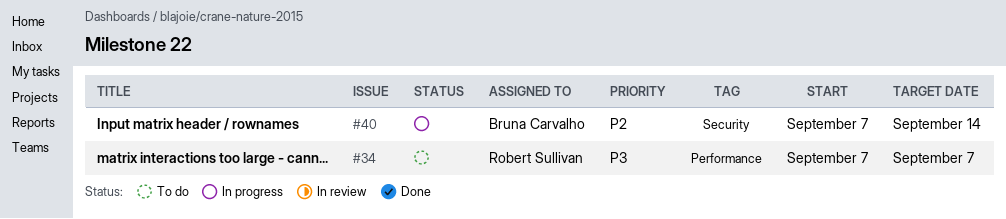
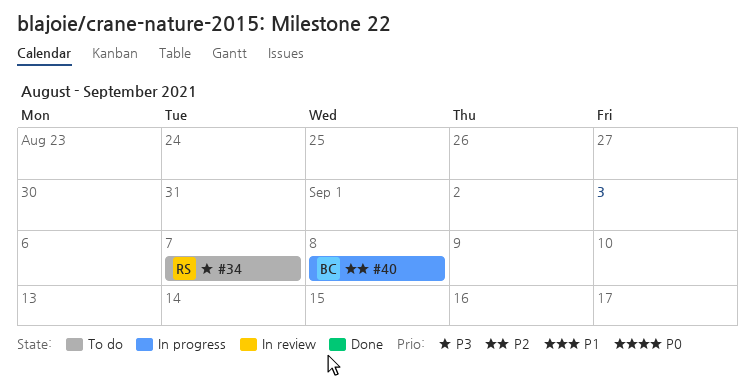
#40, start: Sep 7 -> Sep 8
#40, due: Sep 14 -> Sep 8

